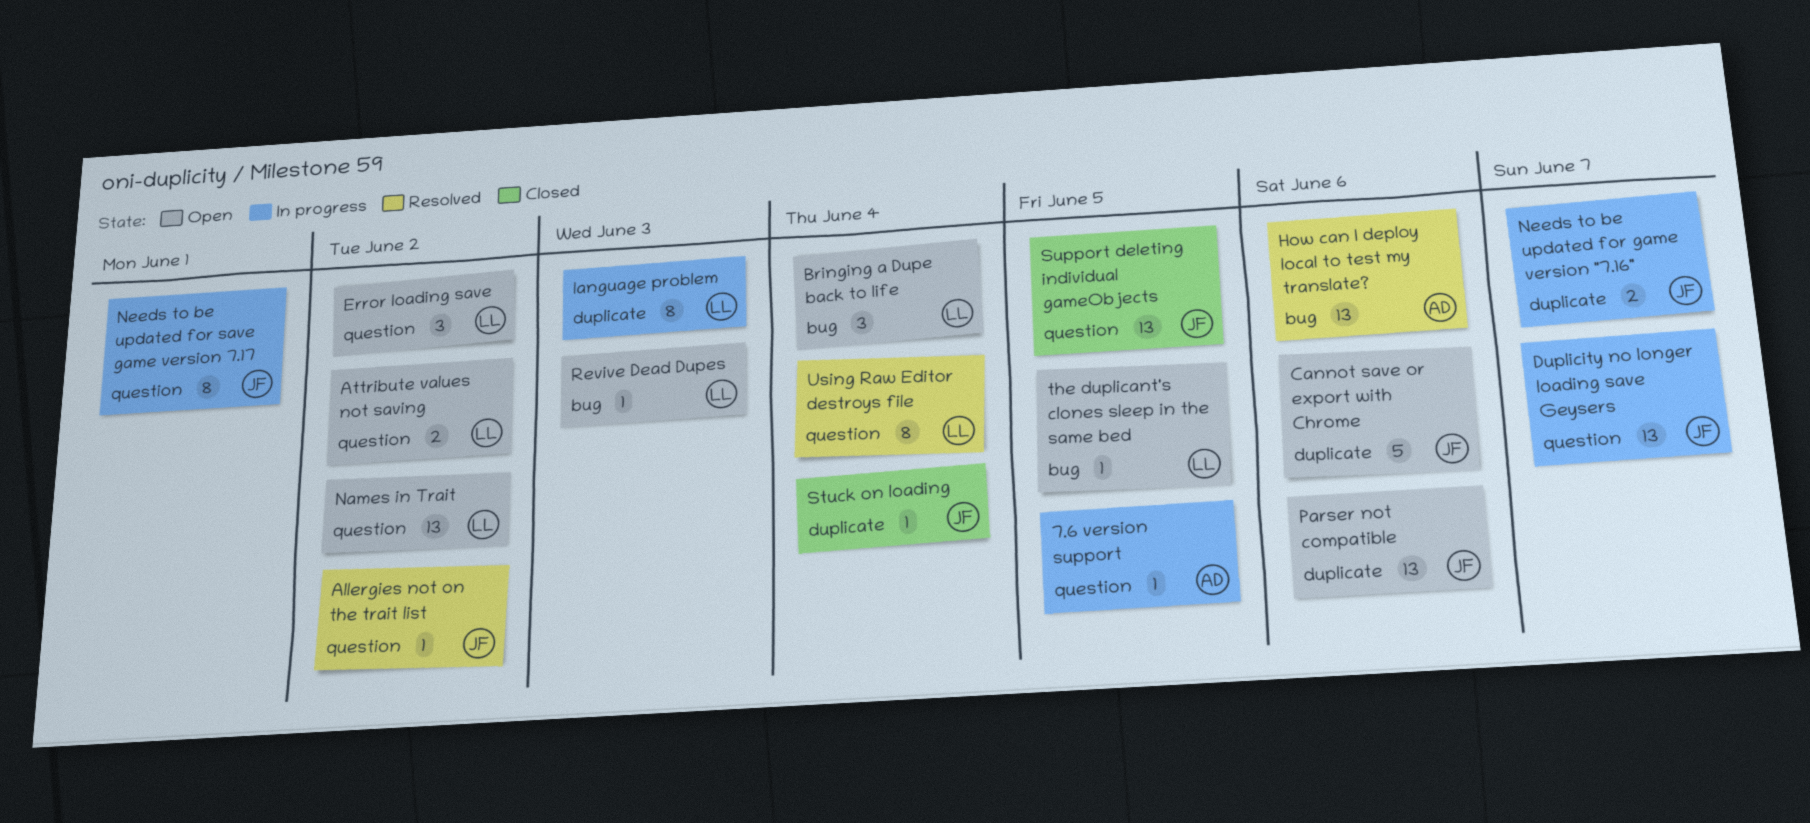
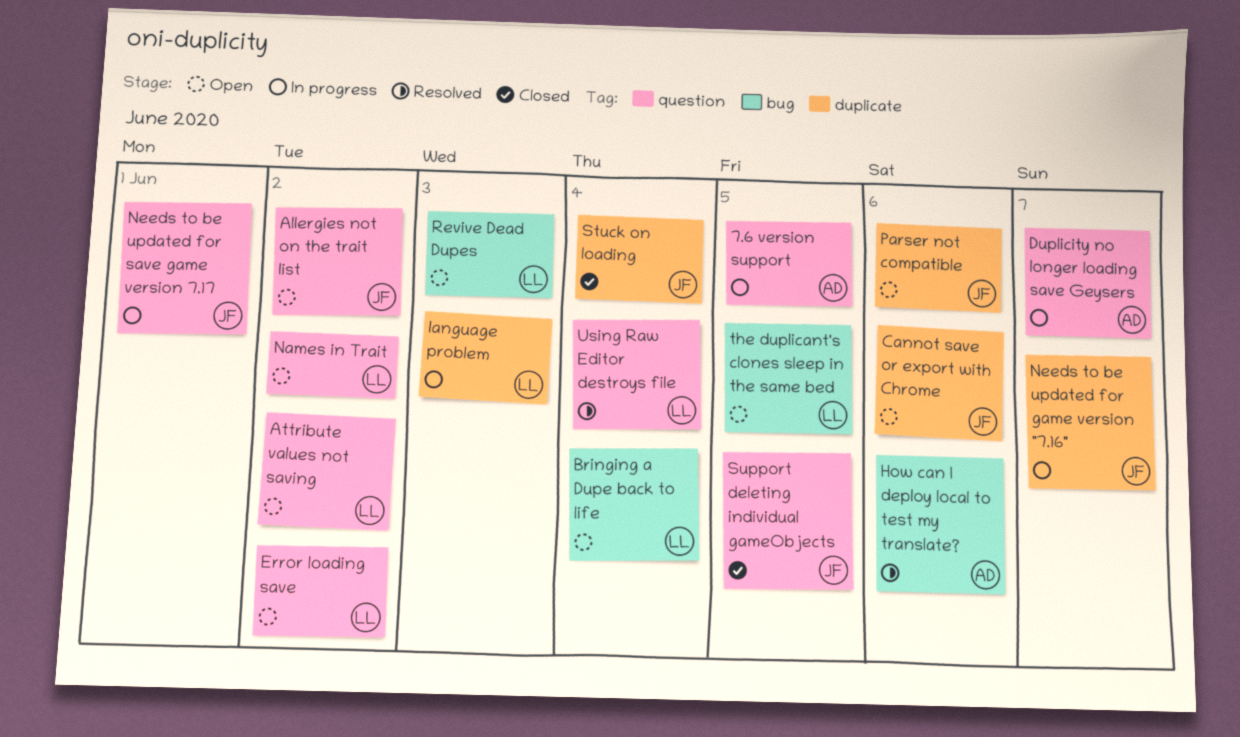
Allergies not on the trait list, status: Resolved -> Open
Duplicity no longer loading save Geysers, owner: JF -> AD

